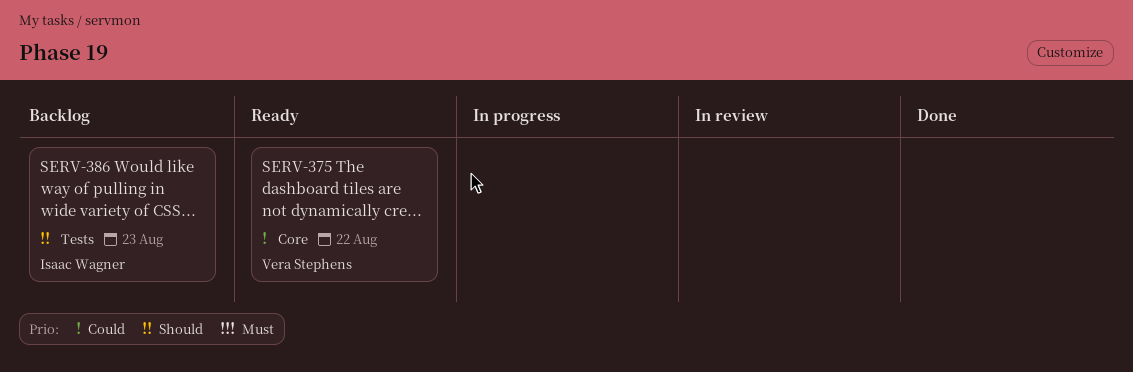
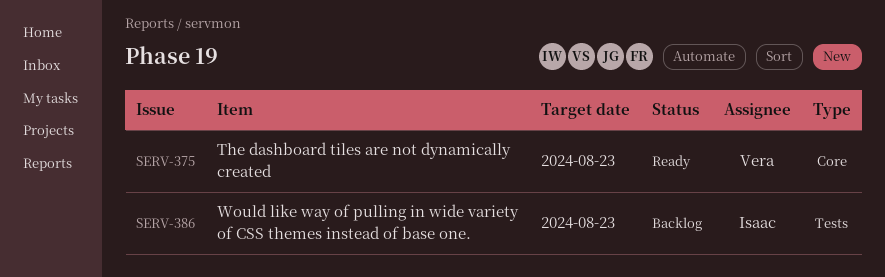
SERV-375, due: Aug 22 -> Aug 23

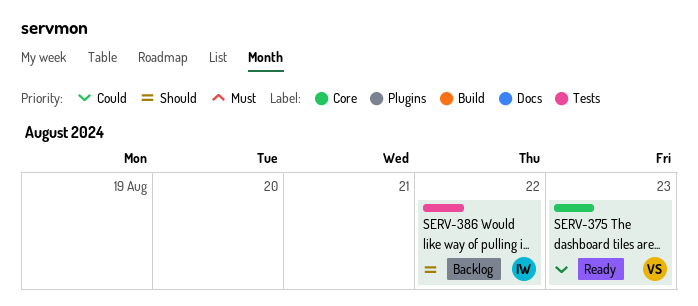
SERV-386, due: Aug 23 -> Aug 22

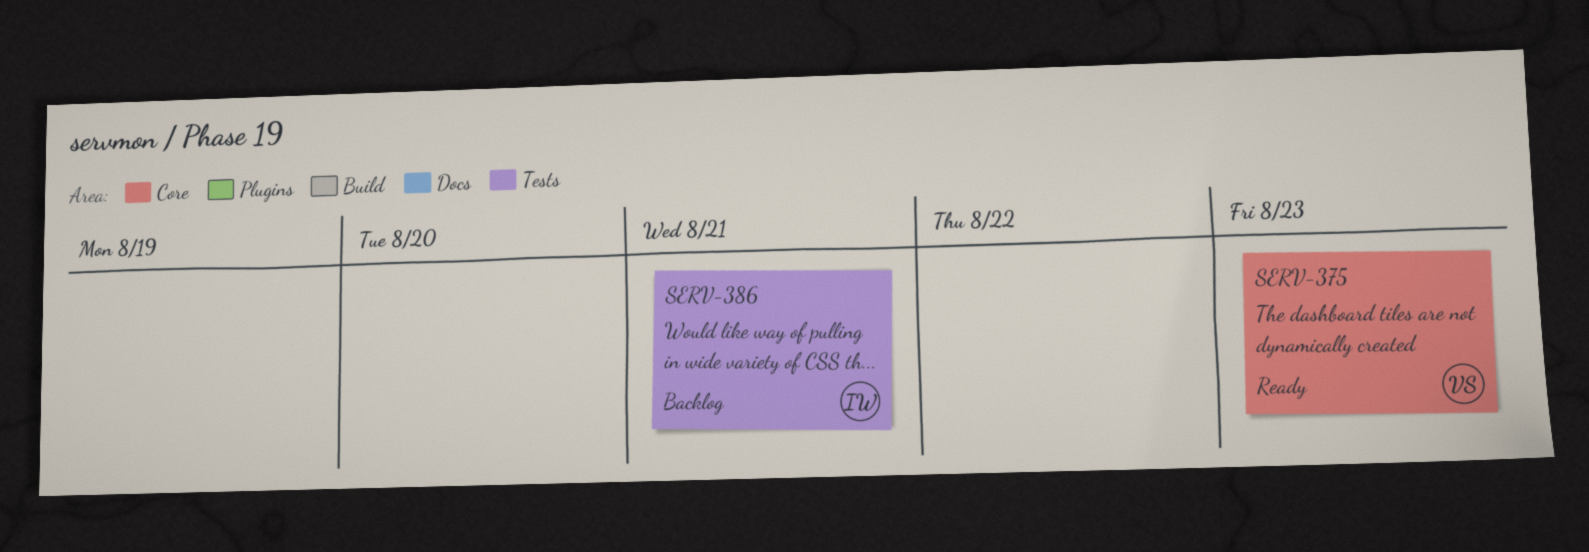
SERV-386, due: Aug 22 -> Aug 21

